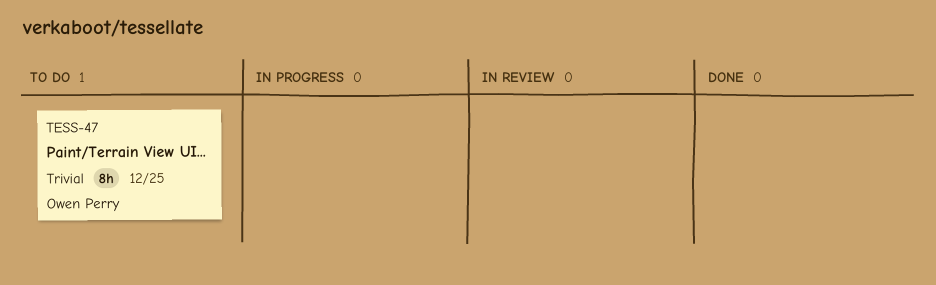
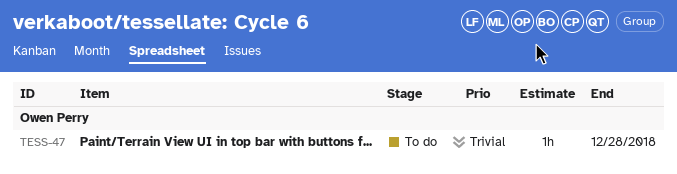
TESS-47, estimate: 8h -> 1h
TESS-47, due: Dec 25 -> Dec 28

